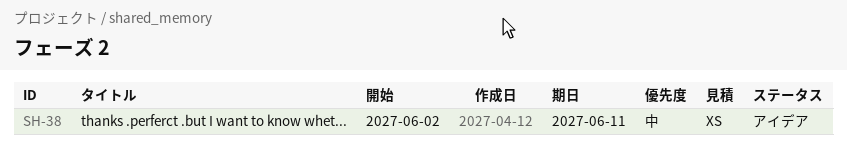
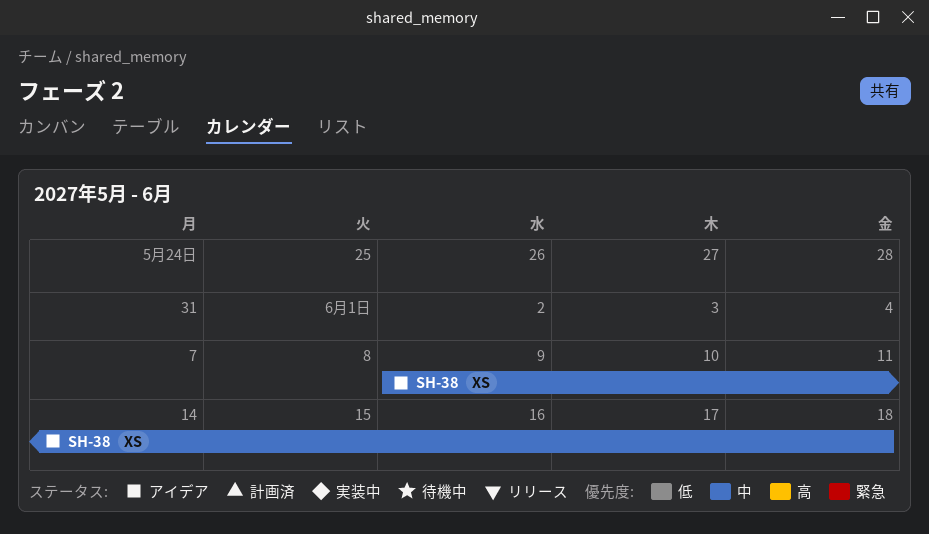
SH-38, start: Jun 2 -> Jun 9
SH-38, due: Jun 11 -> Jun 18

